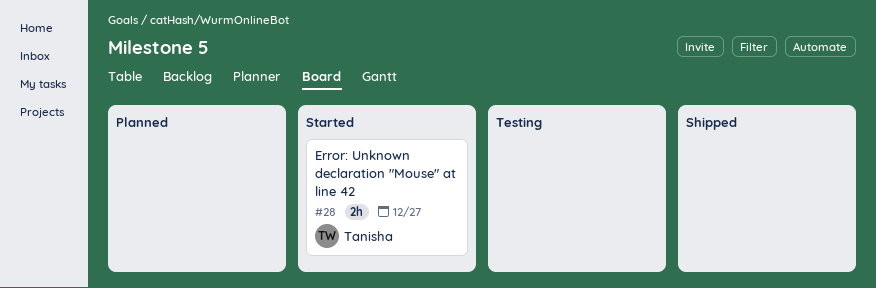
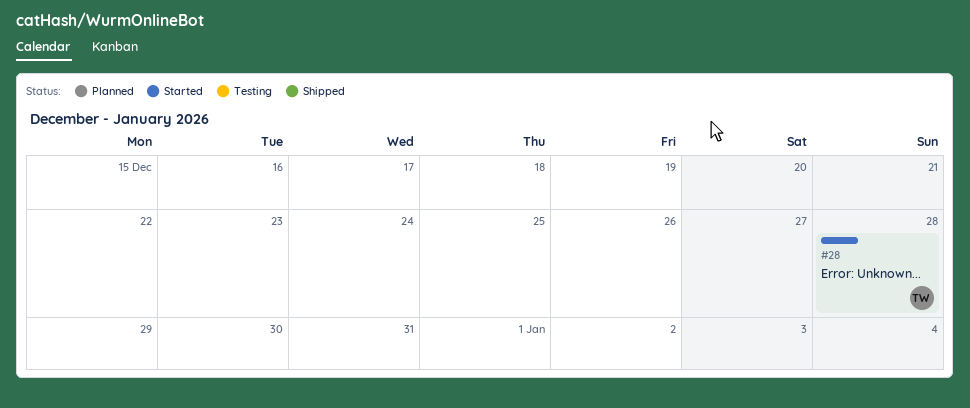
#28, due: Dec 27 -> Dec 28

